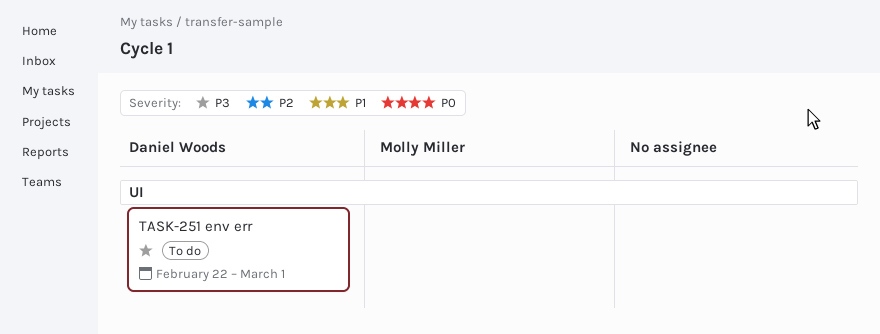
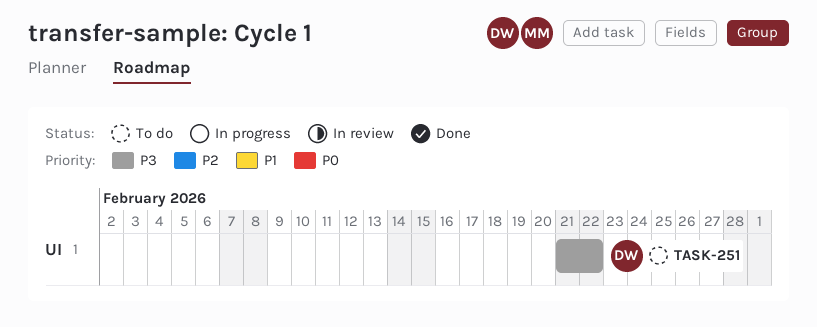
TASK-251, start: Feb 22 -> Feb 21
TASK-251, due: Mar 1 -> Feb 22

